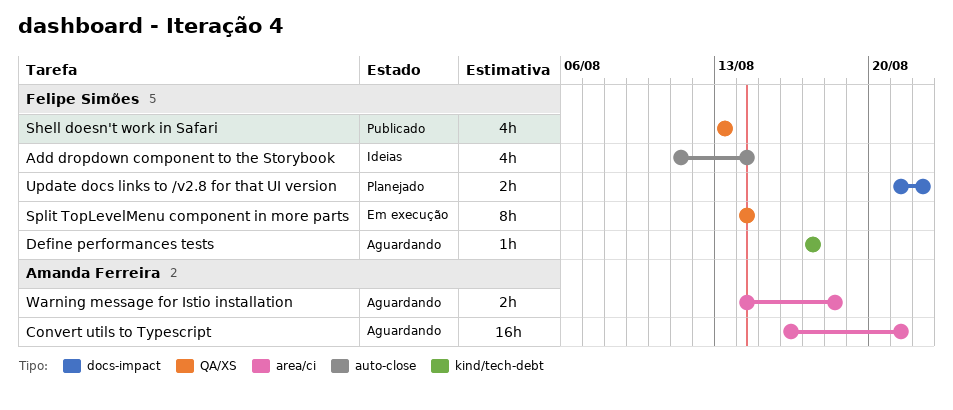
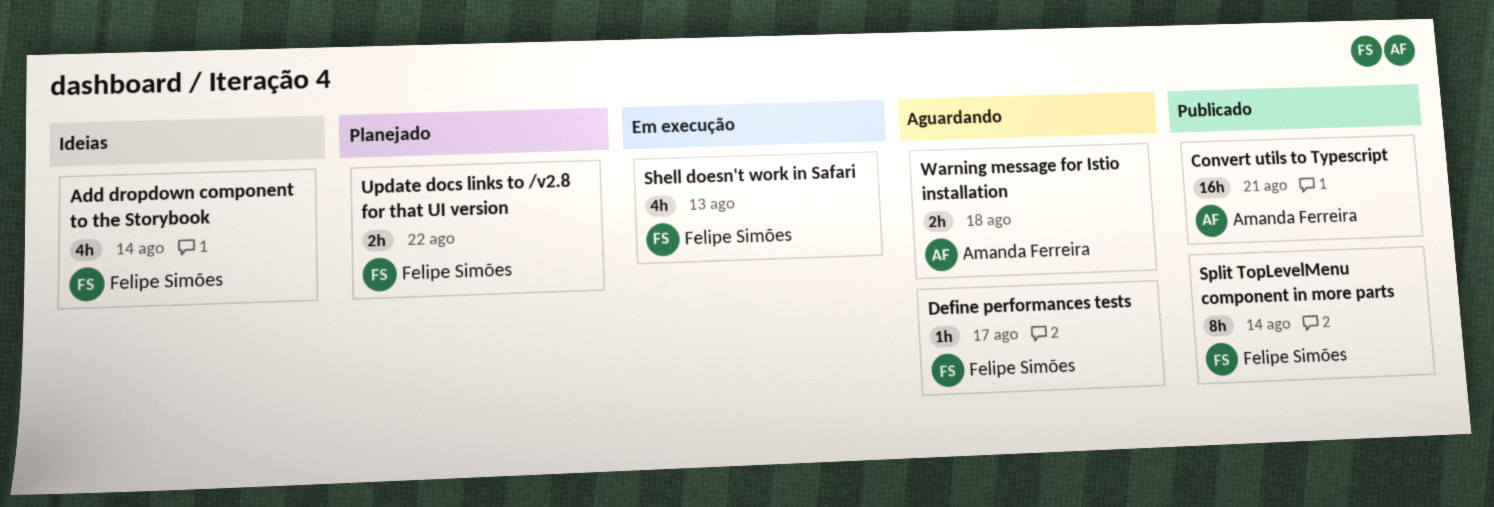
Convert utils to Typescript, status: Aguardando -> Publicado
Shell doesn't work in Safari, status: Publicado -> Em execução
Split TopLevelMenu component in more parts, status: Em execução -> Publicado

